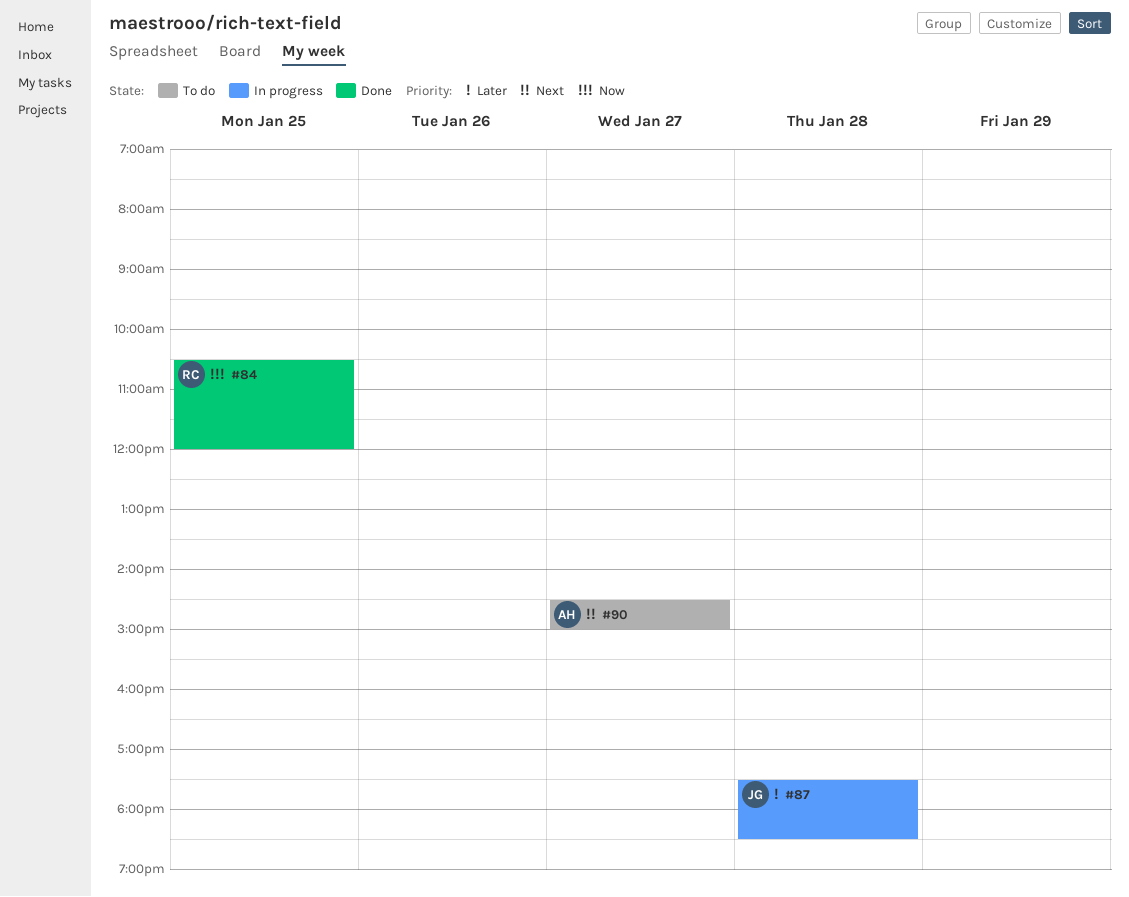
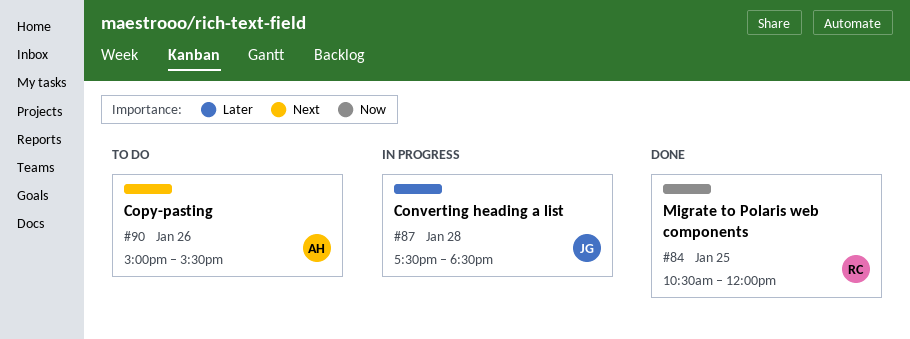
#90, day: Jan 27 -> Jan 26
#90, begins: 14:30 -> 15:00
#90, ends: 15:00 -> 15:30

